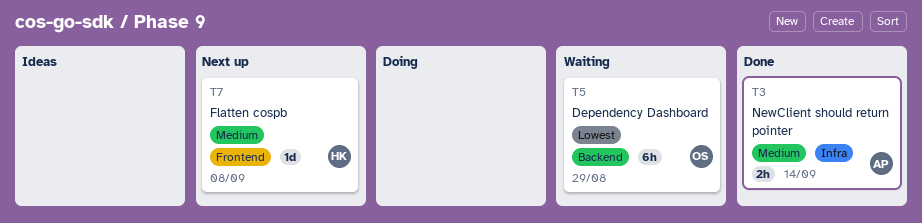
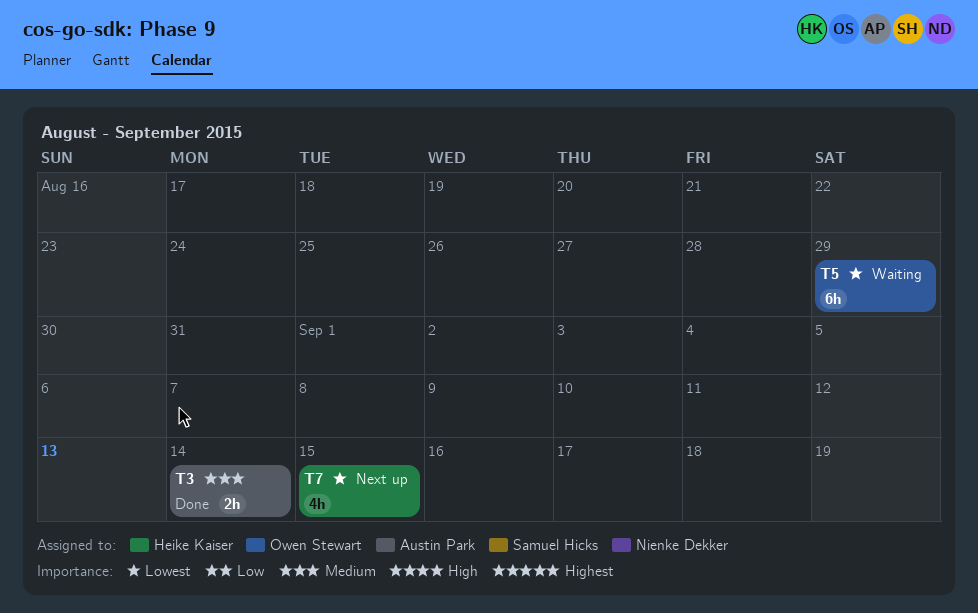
T7, priority: Medium -> Lowest
T7, estimate: 1d -> 4h
T7, due: Sep 8 -> Sep 15

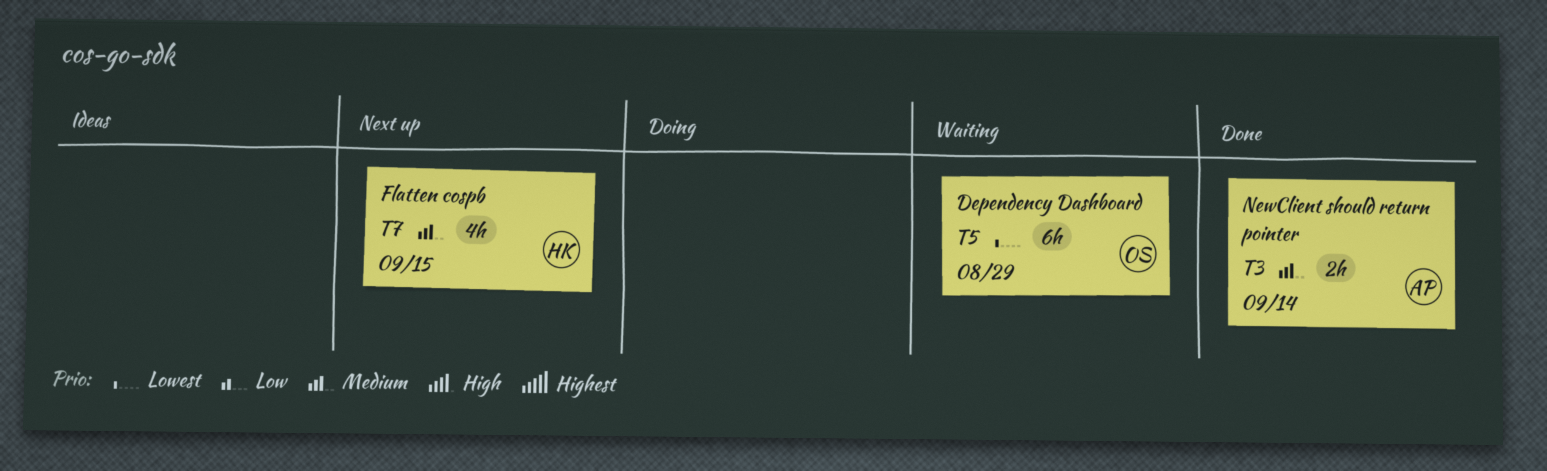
T7, priority: Lowest -> Medium

